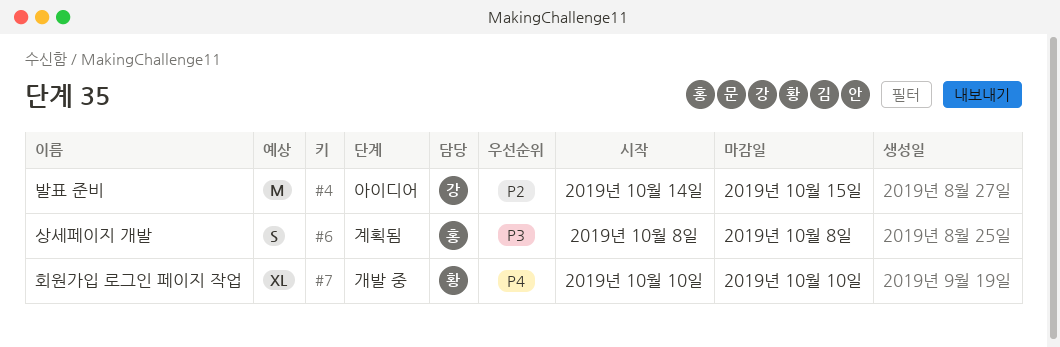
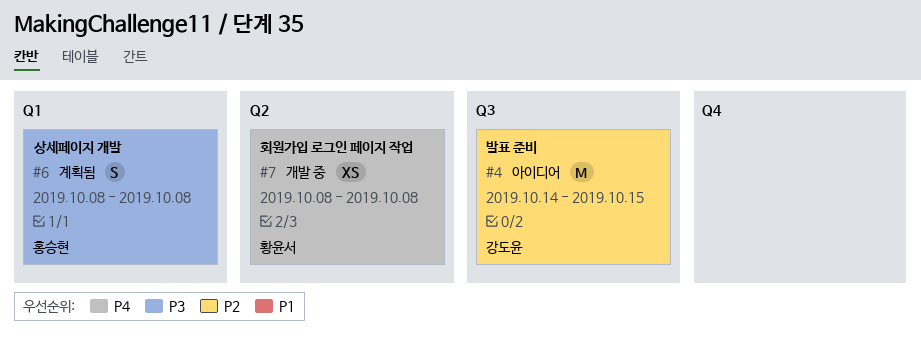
#7, estimate: XL -> XS
#7, start: Oct 10 -> Oct 8
#7, due: Oct 10 -> Oct 8

